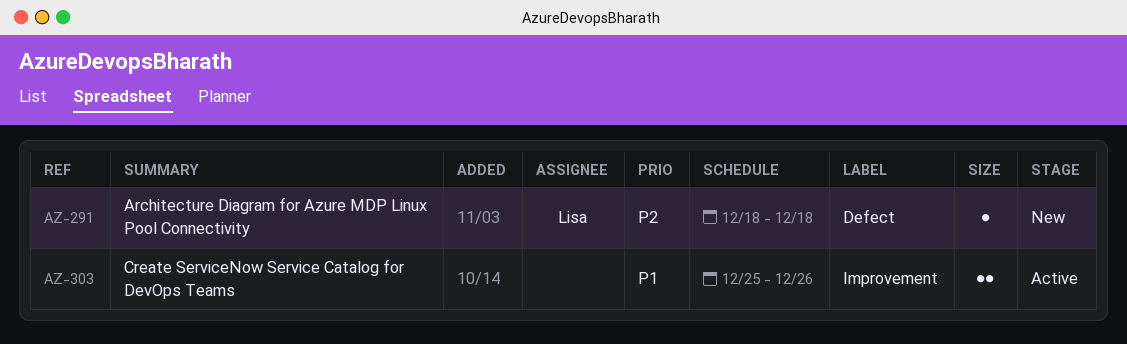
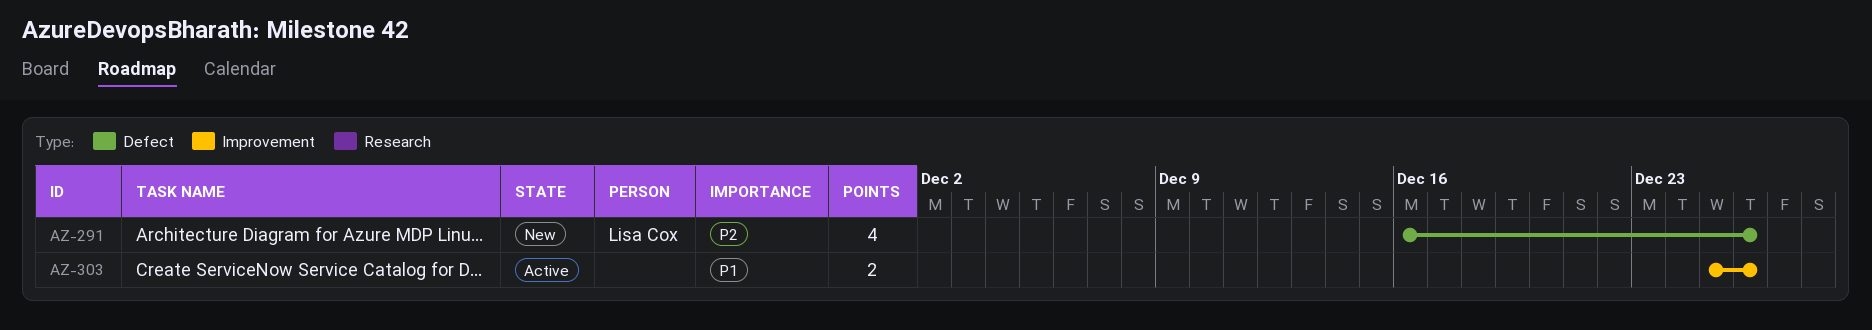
AZ-291, estimate: 1 -> 4
AZ-291, start: Dec 18 -> Dec 16
AZ-291, due: Dec 18 -> Dec 26

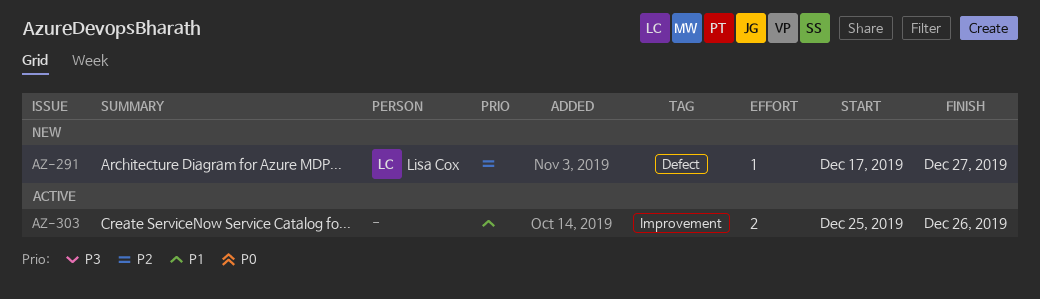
AZ-291, estimate: 4 -> 1
AZ-291, start: Dec 16 -> Dec 17
AZ-291, due: Dec 26 -> Dec 27

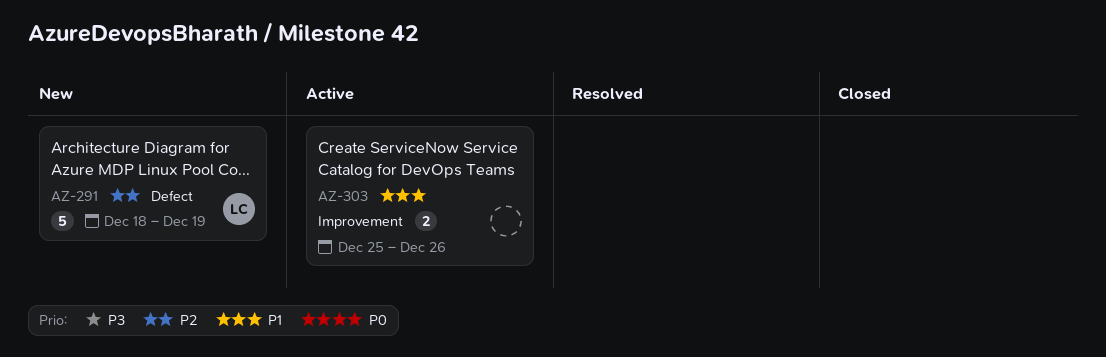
AZ-291, estimate: 1 -> 5
AZ-291, start: Dec 17 -> Dec 18
AZ-291, due: Dec 27 -> Dec 19

